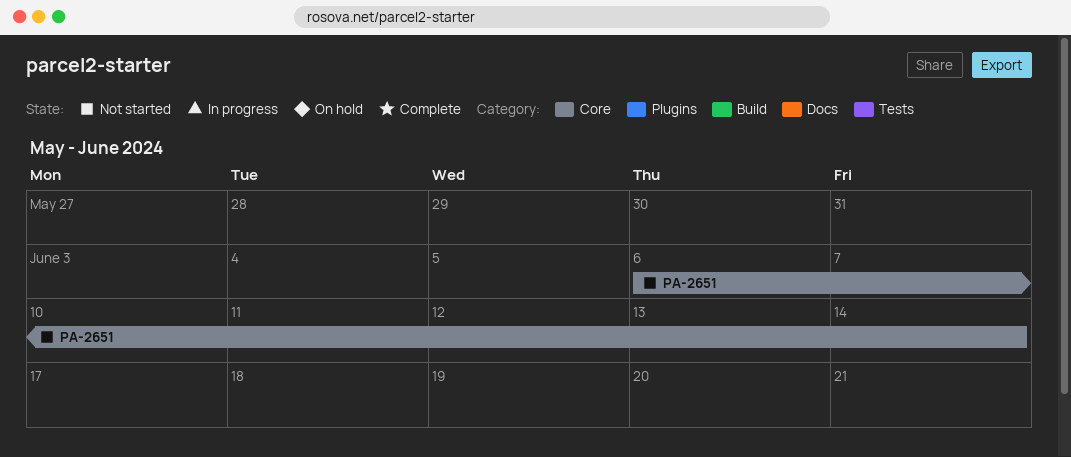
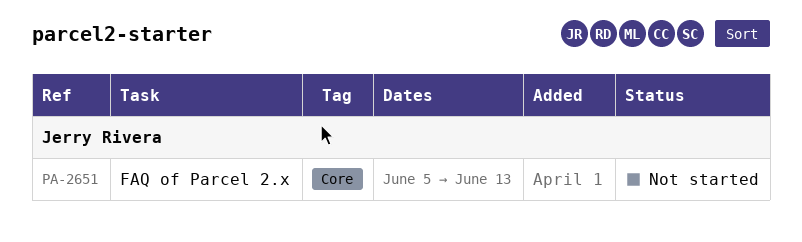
PA-2651, start: Jun 6 -> Jun 5
PA-2651, due: Jun 14 -> Jun 13

